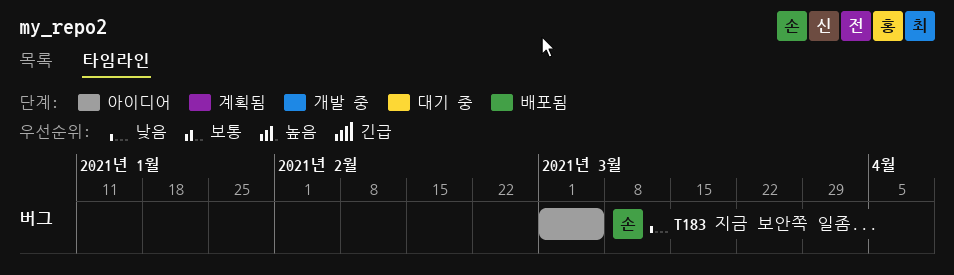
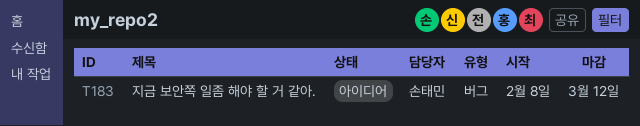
T183, start: Mar 1 -> Feb 8
T183, due: Mar 5 -> Mar 12

